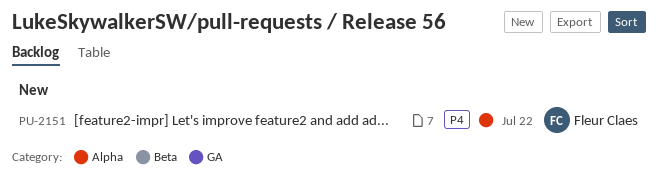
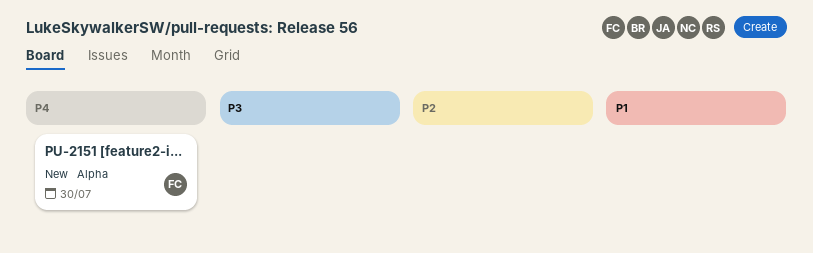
PU-2151, due: Jul 22 -> Jul 30

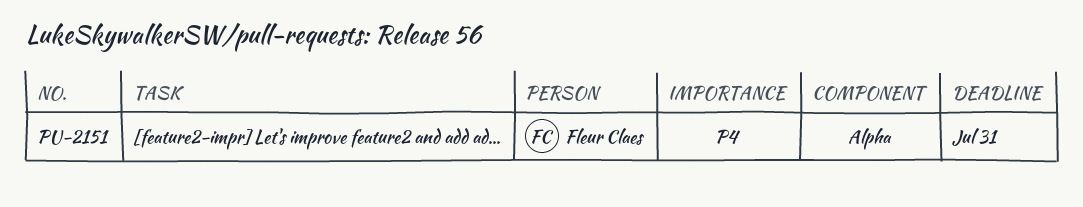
PU-2151, due: Jul 30 -> Jul 31

